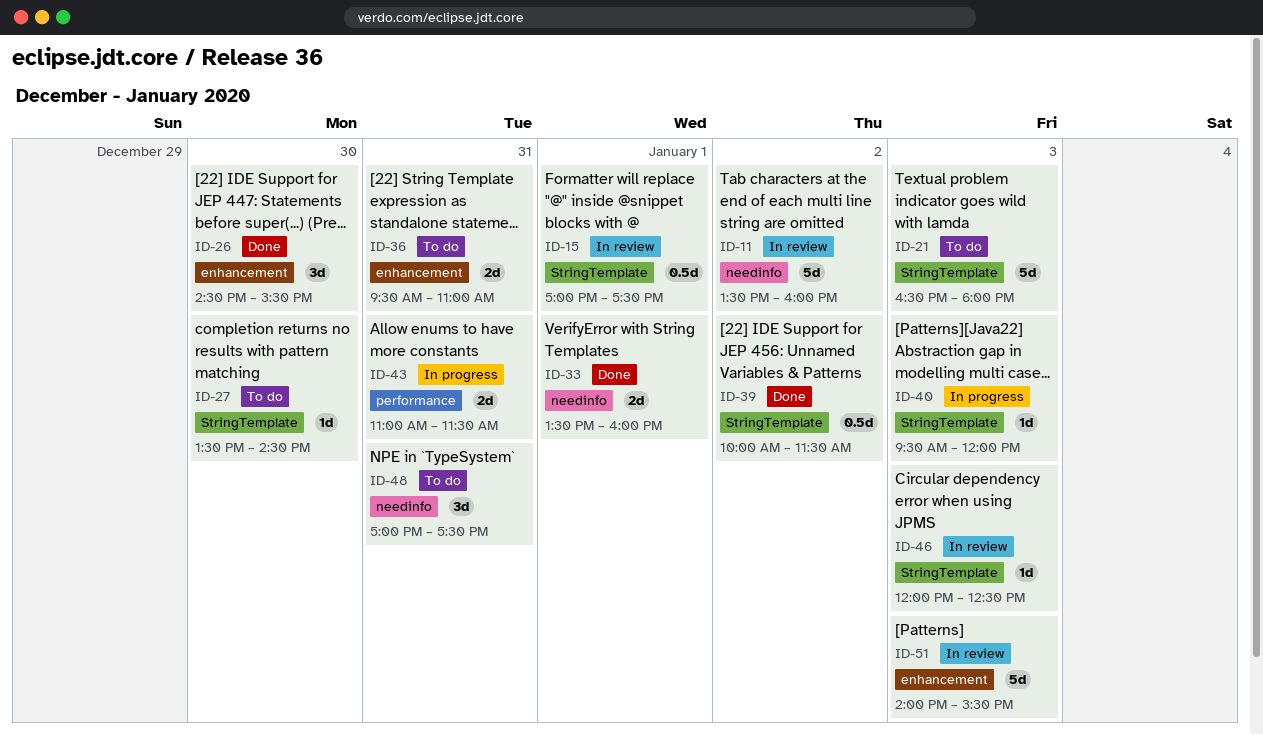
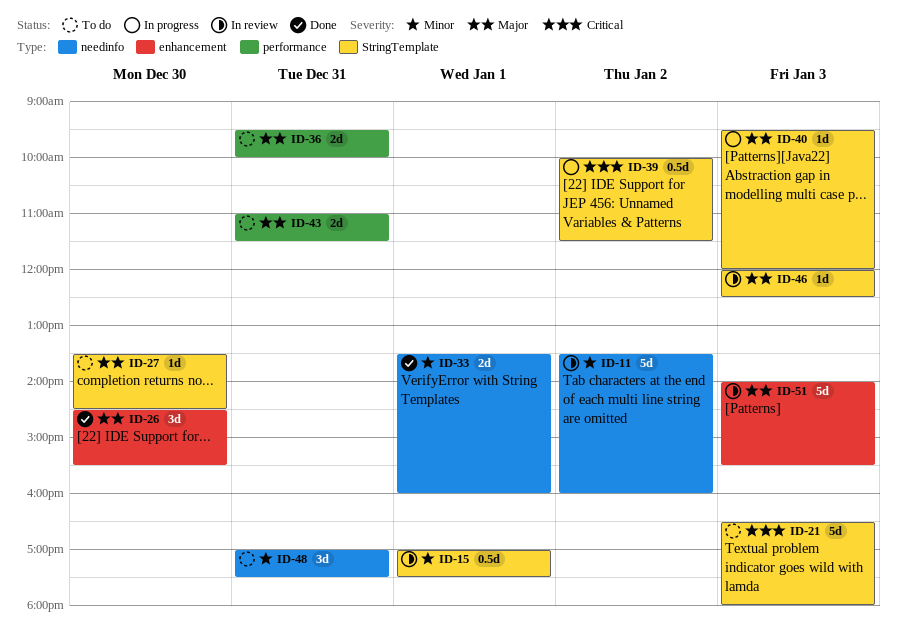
ID-36, label: enhancement -> performance
ID-36, ends: 11:00 -> 10:00
ID-39, status: Done -> In progress
ID-43, status: In progress -> To do

